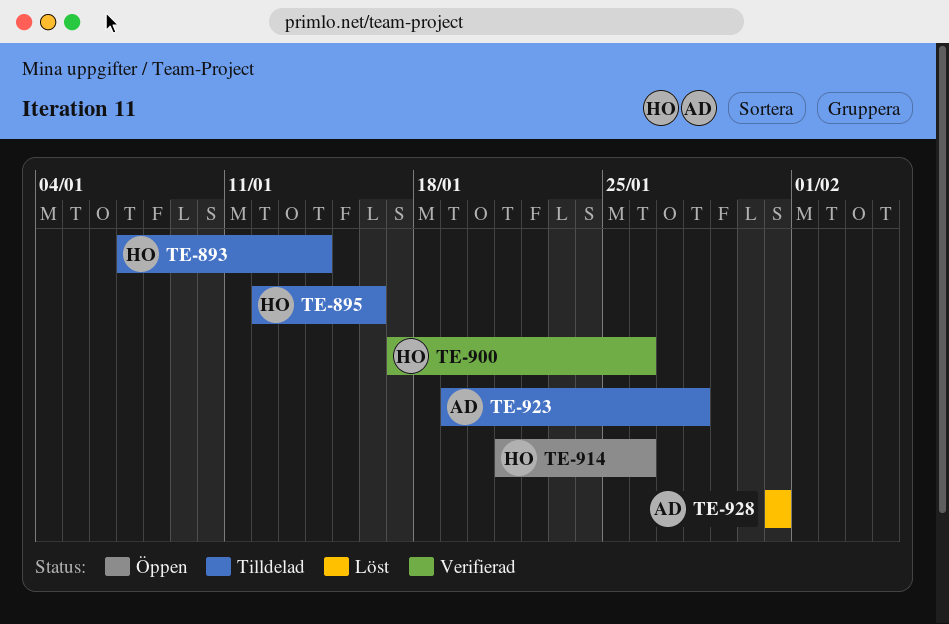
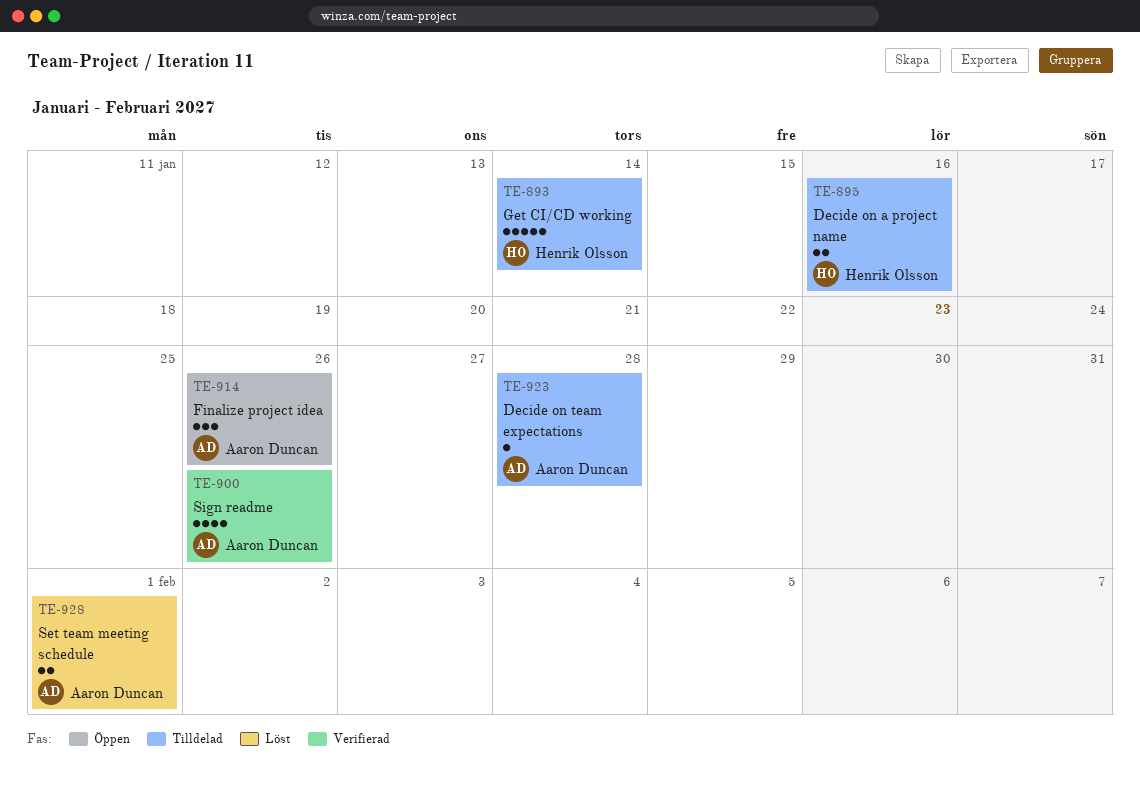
TE-900, owner: Henrik Olsson -> Aaron Duncan
TE-914, owner: Henrik Olsson -> Aaron Duncan
TE-928, due: Jan 31 -> Feb 1

